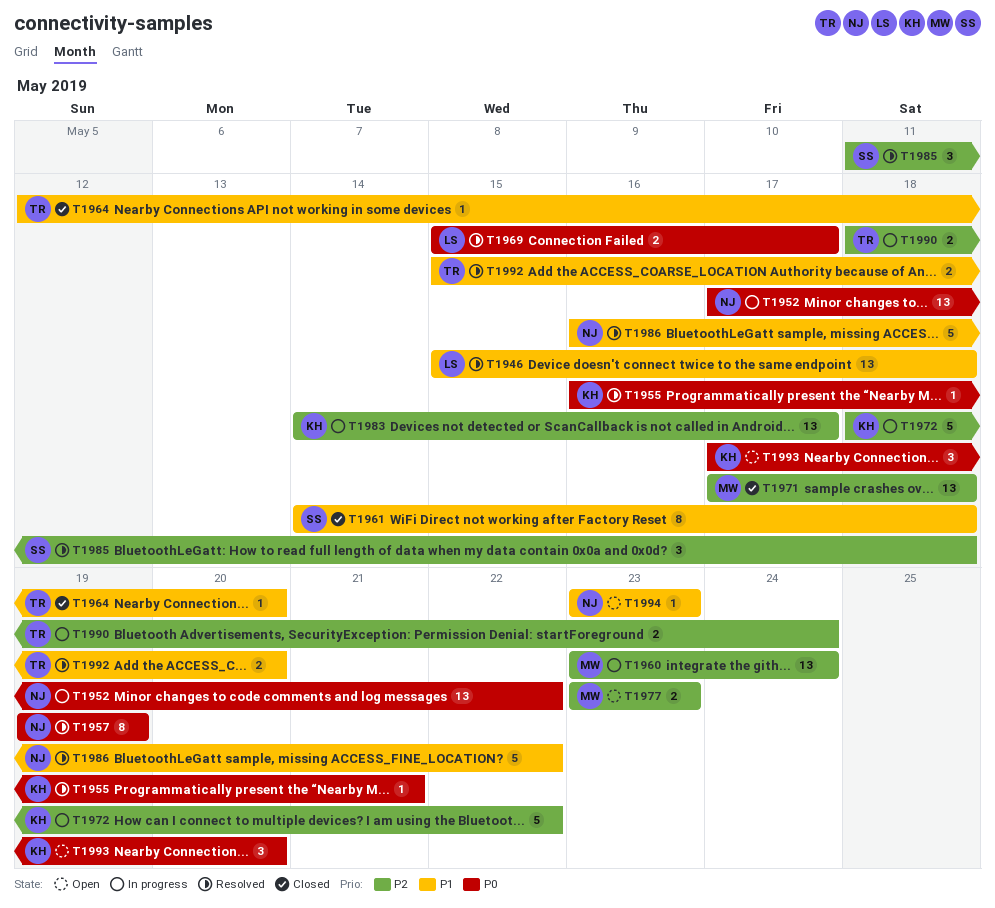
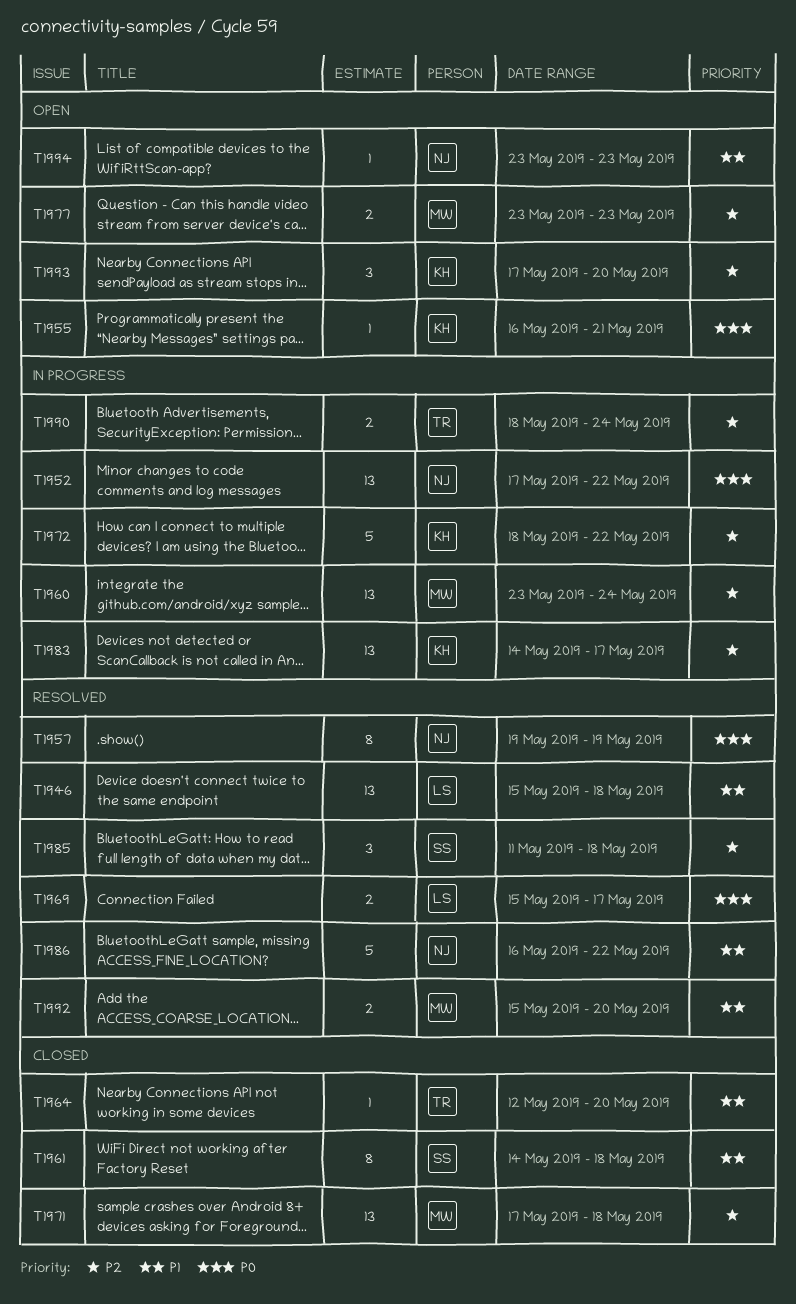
T1955, status: Resolved -> Open
T1992, owner: TR -> MW
T1993, priority: P0 -> P2

